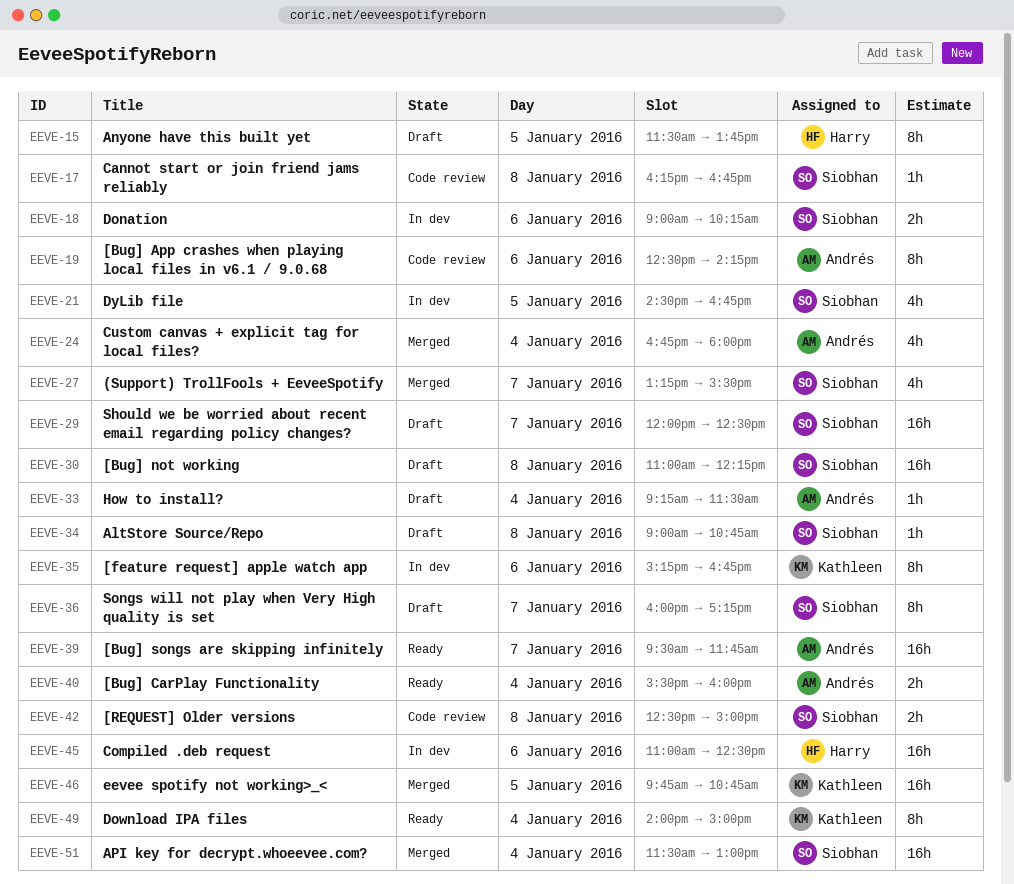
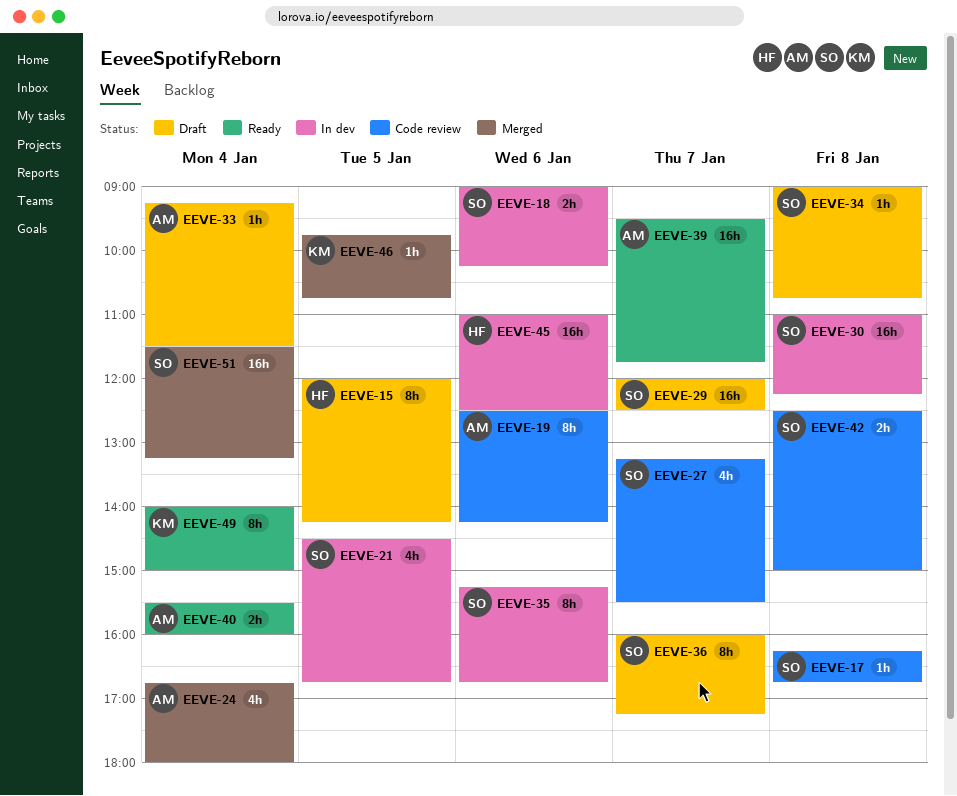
EEVE-15, begins: 11:30 -> 12:00
EEVE-15, ends: 13:45 -> 14:15
EEVE-27, status: Merged -> Code review
EEVE-30, status: Draft -> In dev
EEVE-35, owner: Kathleen -> Siobhan
EEVE-46, estimate: 16h -> 1h
EEVE-51, ends: 13:00 -> 13:15

